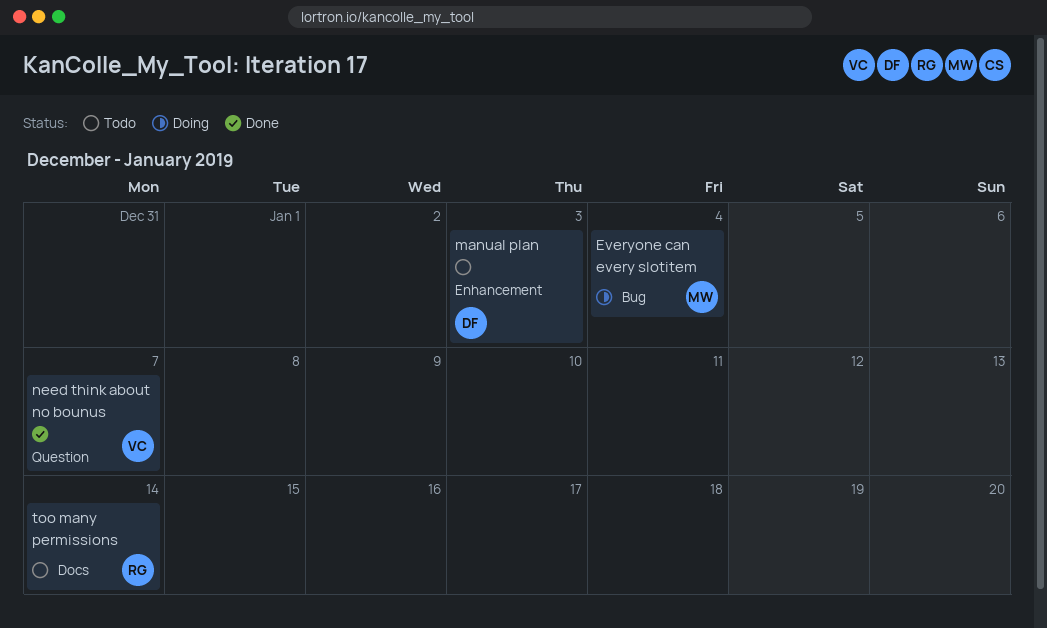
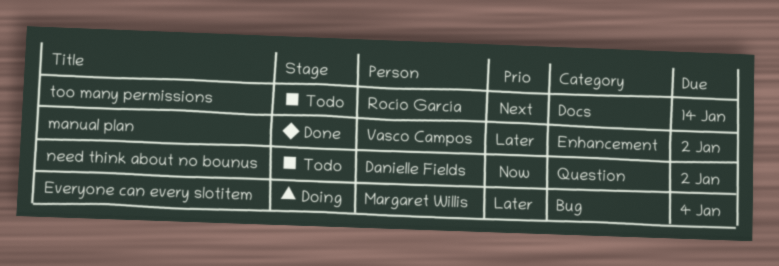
manual plan, status: Todo -> Done
manual plan, owner: Danielle Fields -> Vasco Campos
manual plan, due: Jan 3 -> Jan 2
need think about no bounus, status: Done -> Todo
need think about no bounus, owner: Vasco Campos -> Danielle Fields
need think about no bounus, due: Jan 7 -> Jan 2

